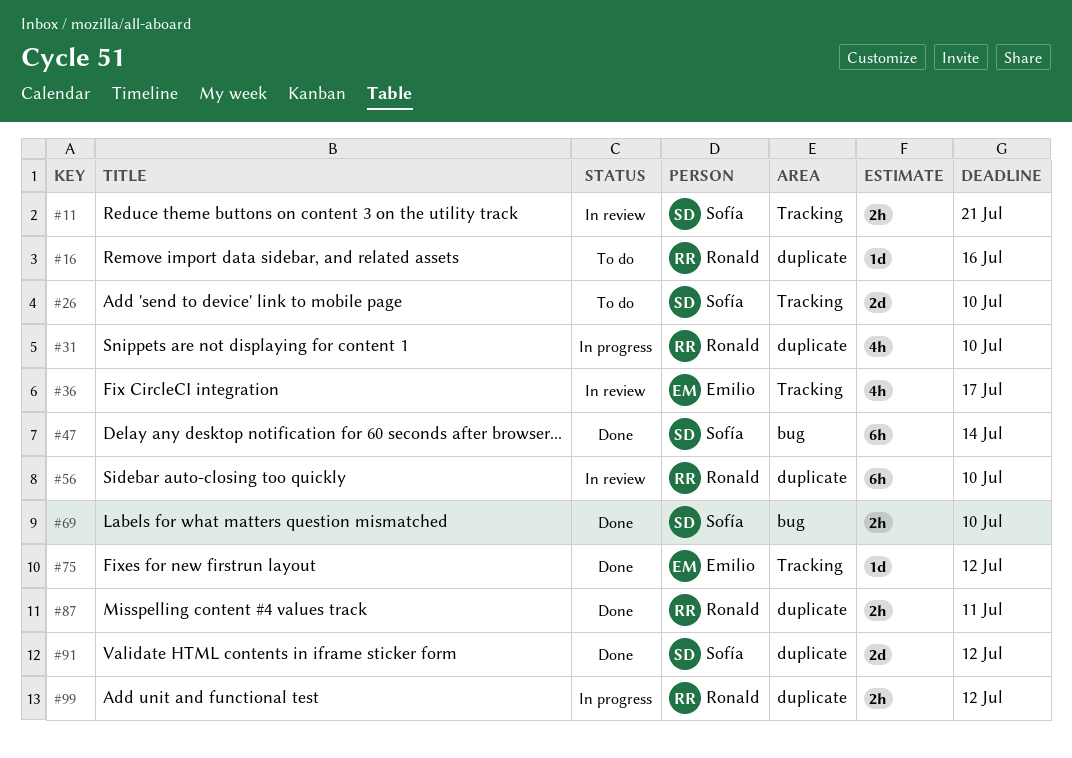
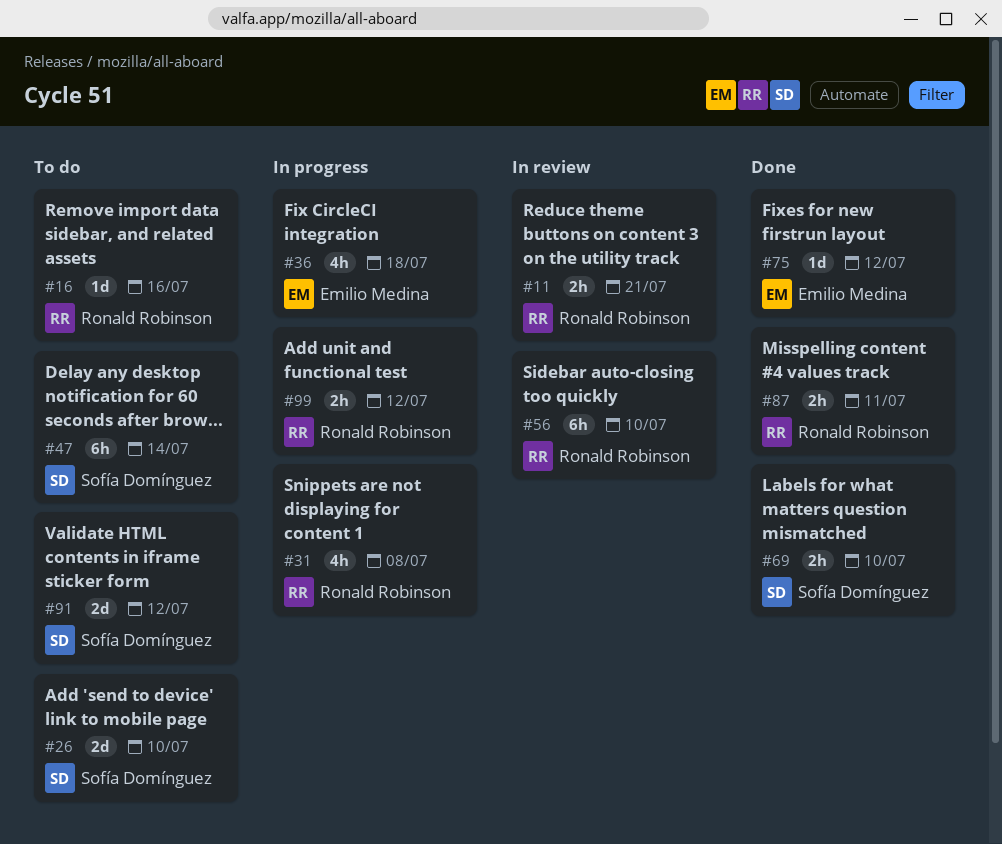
#11, owner: Sofía Domínguez -> Ronald Robinson
#31, due: Jul 10 -> Jul 8
#36, status: In review -> In progress
#36, due: Jul 17 -> Jul 18
#47, status: Done -> To do
#91, status: Done -> To do

